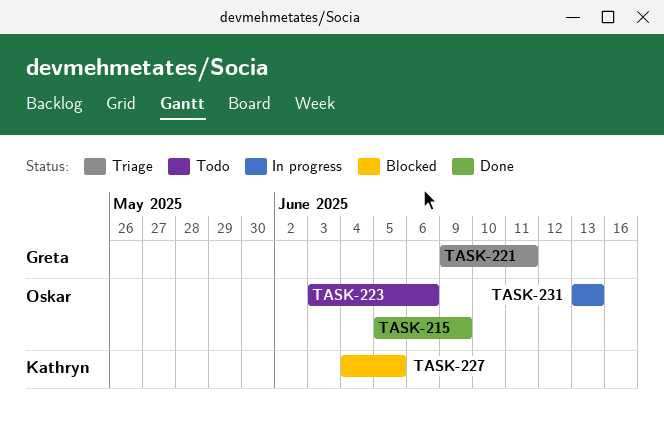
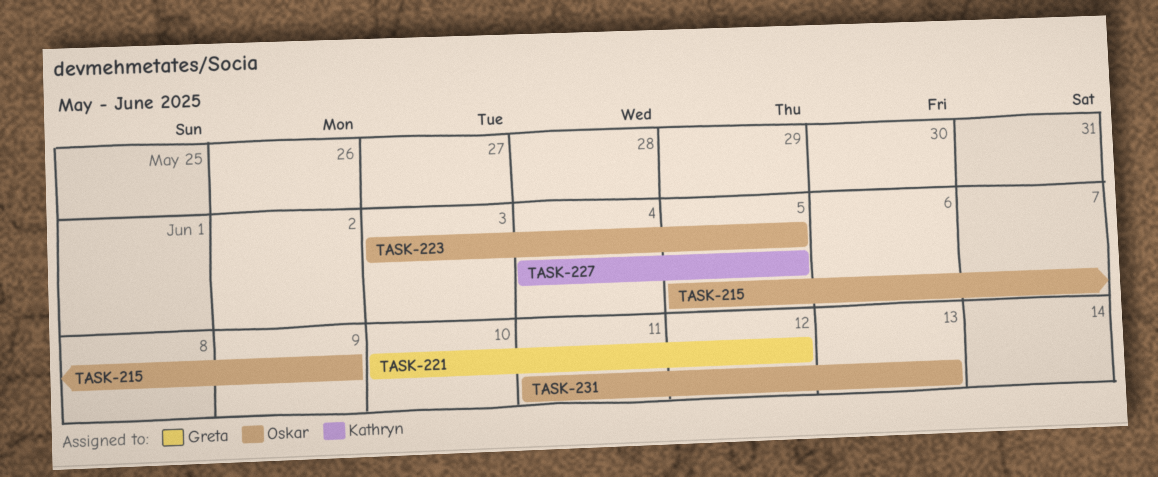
TASK-221, start: Jun 9 -> Jun 10
TASK-221, due: Jun 11 -> Jun 12
TASK-223, due: Jun 6 -> Jun 5
TASK-231, start: Jun 13 -> Jun 11

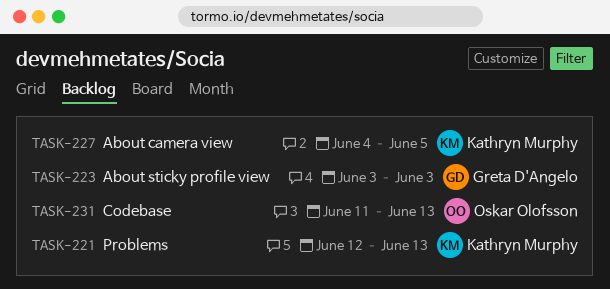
TASK-215: present -> none
TASK-221, owner: Greta D'Angelo -> Kathryn Murphy
TASK-221, start: Jun 10 -> Jun 12
TASK-221, due: Jun 12 -> Jun 13
TASK-223, owner: Oskar Olofsson -> Greta D'Angelo
TASK-223, due: Jun 5 -> Jun 3

